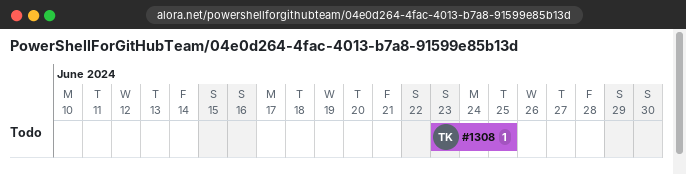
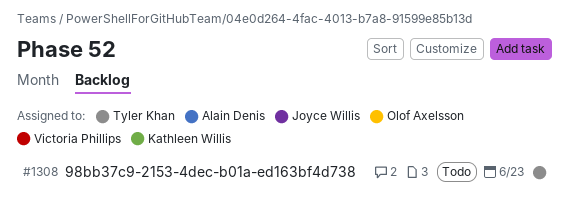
#1308, due: Jun 25 -> Jun 23

